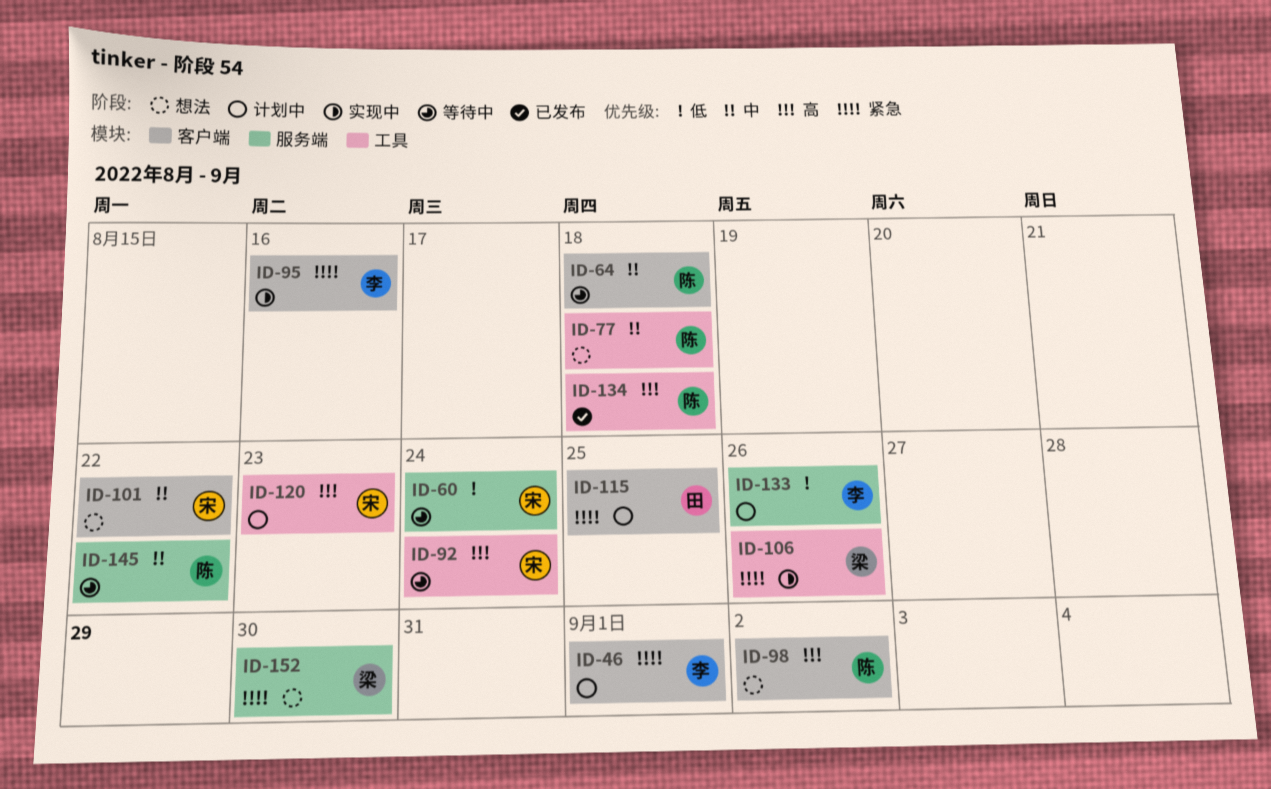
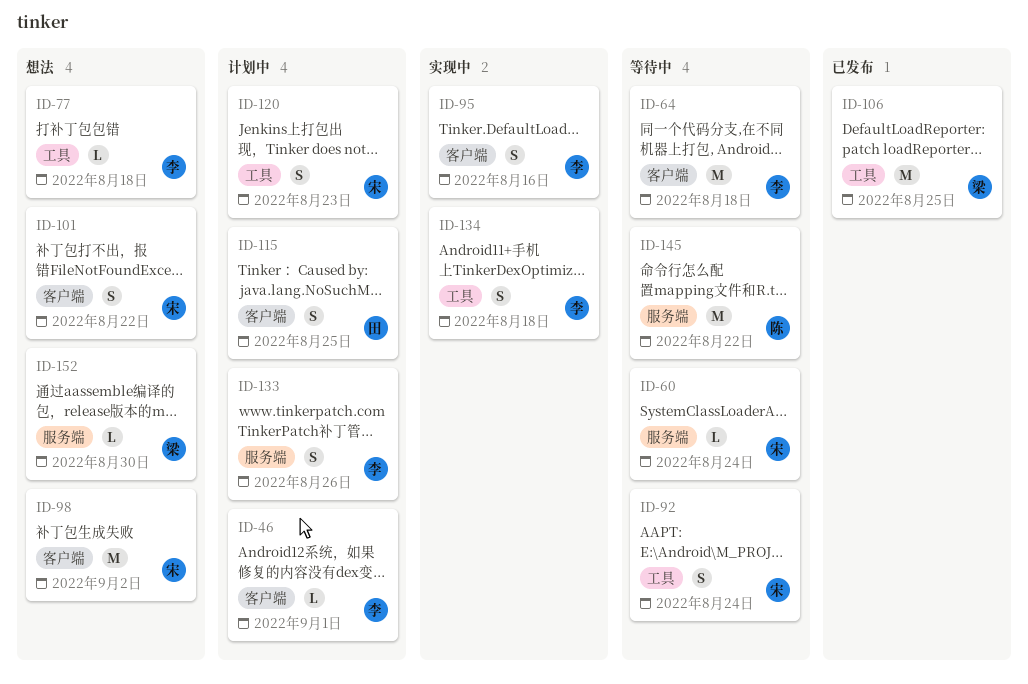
ID-64, owner: 陈 -> 李
ID-77, owner: 陈 -> 李
ID-98, owner: 陈 -> 宋
ID-106, status: 实现中 -> 已发布
ID-106, due: Aug 26 -> Aug 25
ID-134, status: 已发布 -> 实现中
ID-134, owner: 陈 -> 李

